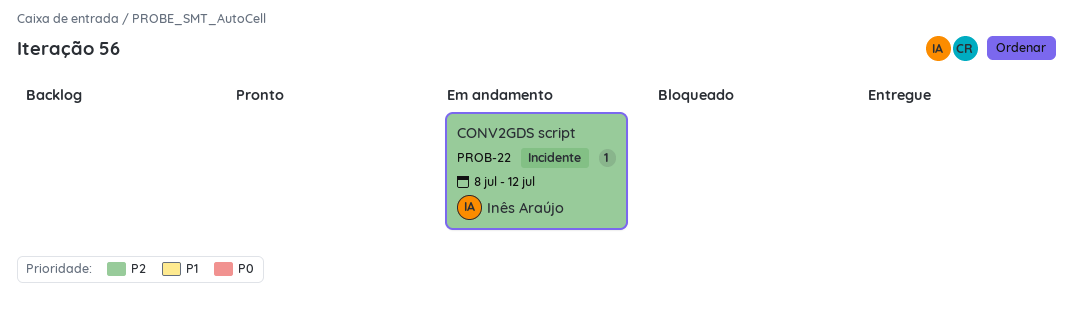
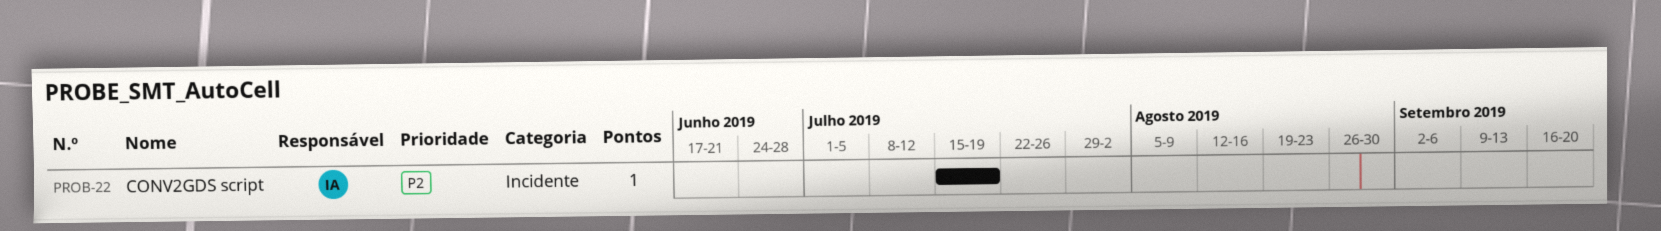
PROB-22, start: Jul 8 -> Jul 15
PROB-22, due: Jul 12 -> Jul 19

